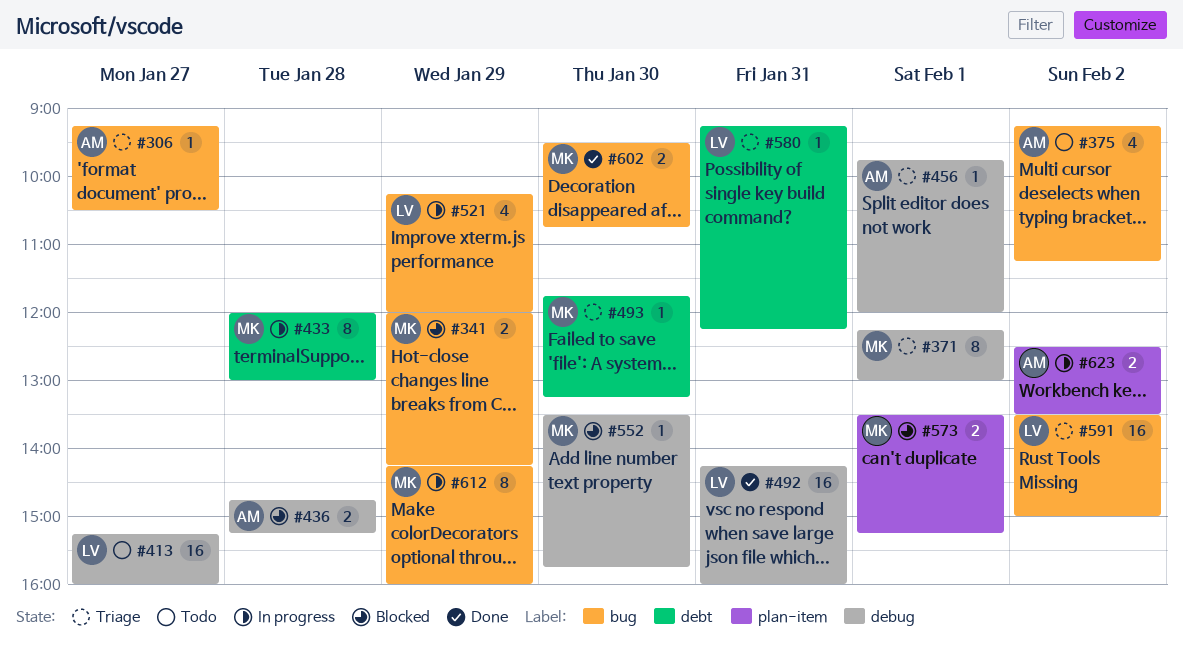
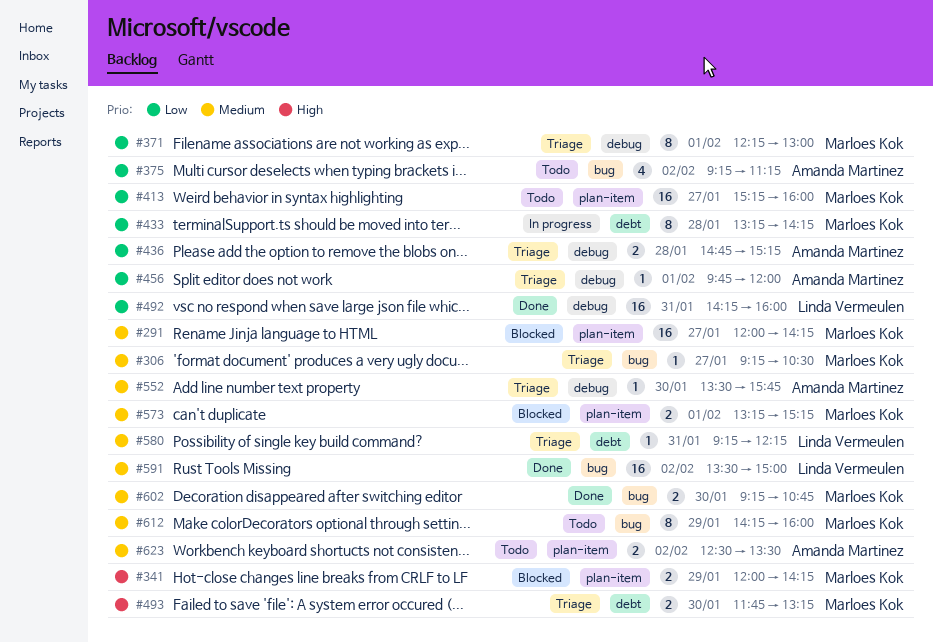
#291: none -> present
#306, owner: Amanda Martinez -> Marloes Kok
#341, label: bug -> plan-item
#413, owner: Linda Vermeulen -> Marloes Kok
#413, label: debug -> plan-item
#433, begins: 12:00 -> 13:15
#433, ends: 13:00 -> 14:15
#436, status: Blocked -> Triage
#493, estimate: 1 -> 2
#521: present -> none
#552, status: Blocked -> Triage
#552, owner: Marloes Kok -> Amanda Martinez
#573, begins: 13:30 -> 13:15
#591, status: Triage -> Done
#602, begins: 09:30 -> 09:15
#612, status: In progress -> Todo
#623, status: In progress -> Todo

